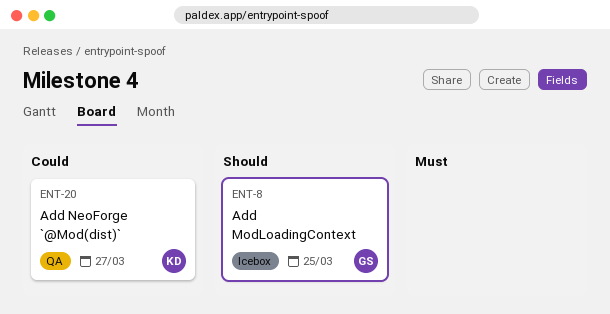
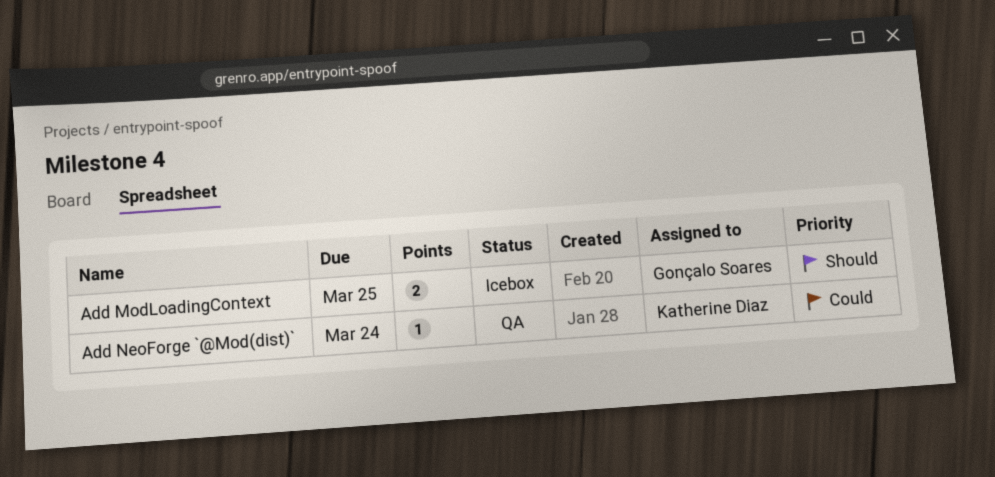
Add NeoForge `@Mod(dist)`, due: Mar 27 -> Mar 24

